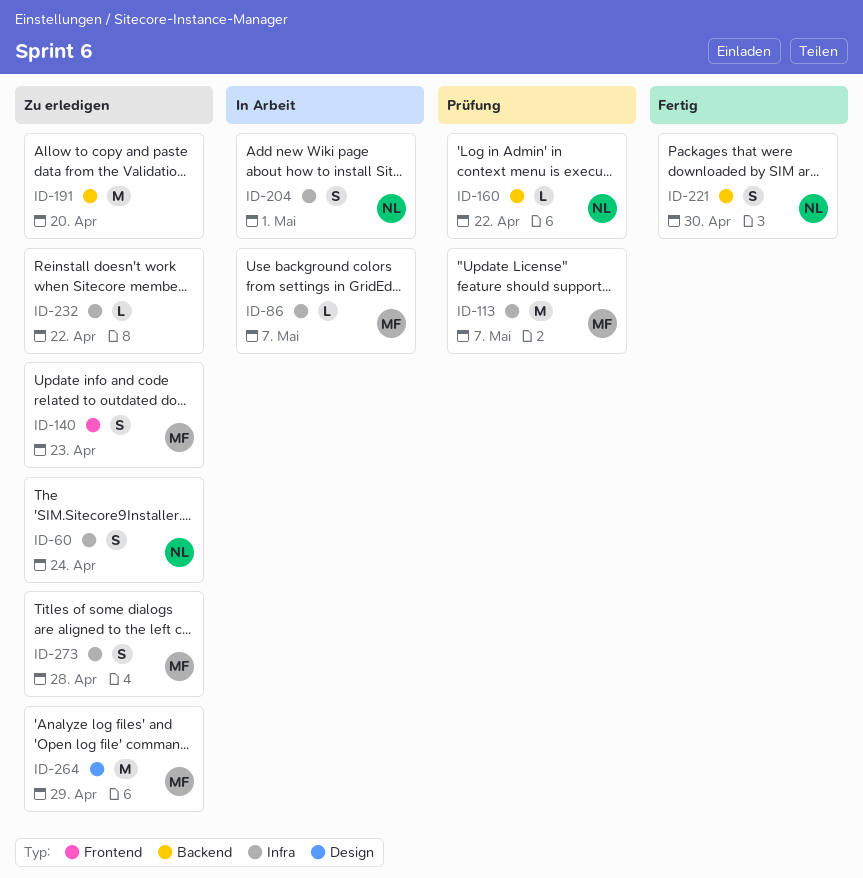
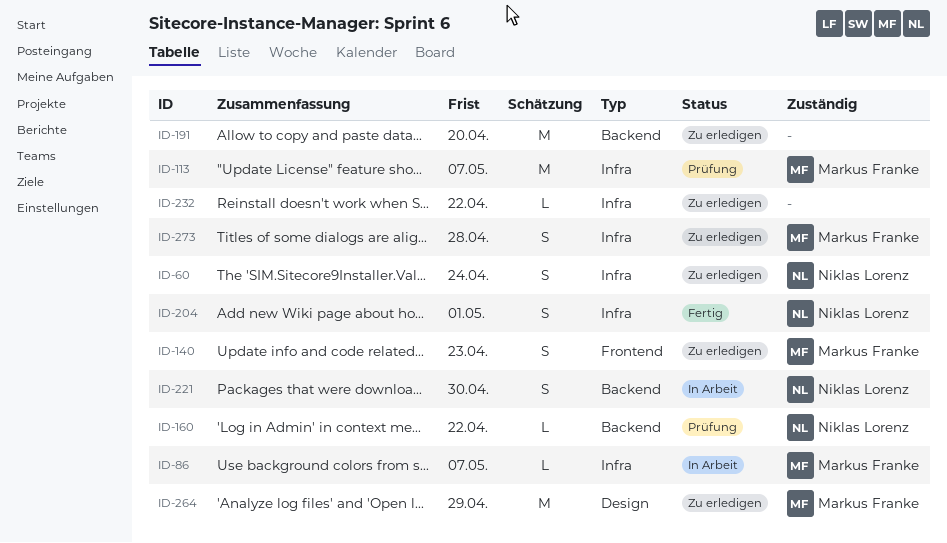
ID-204, status: In Arbeit -> Fertig
ID-221, status: Fertig -> In Arbeit

